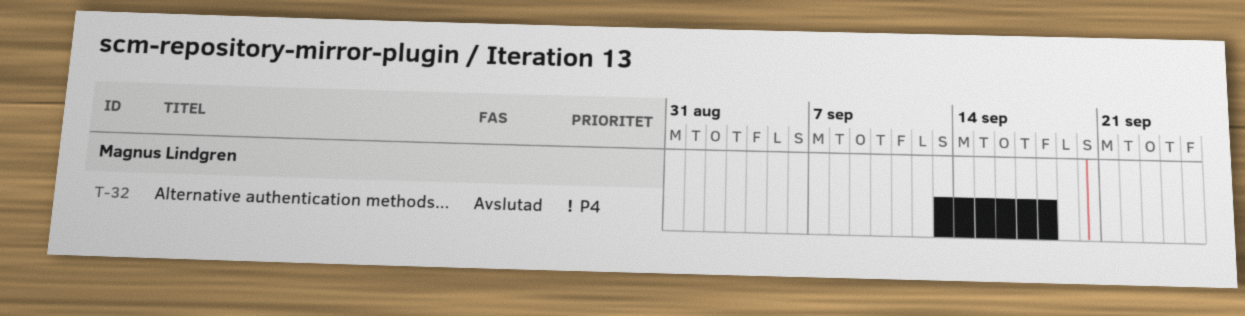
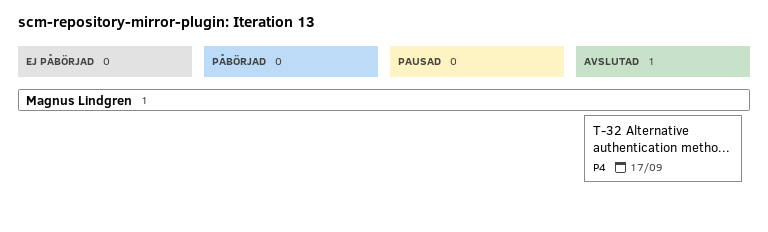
T-32, due: Sep 18 -> Sep 17

